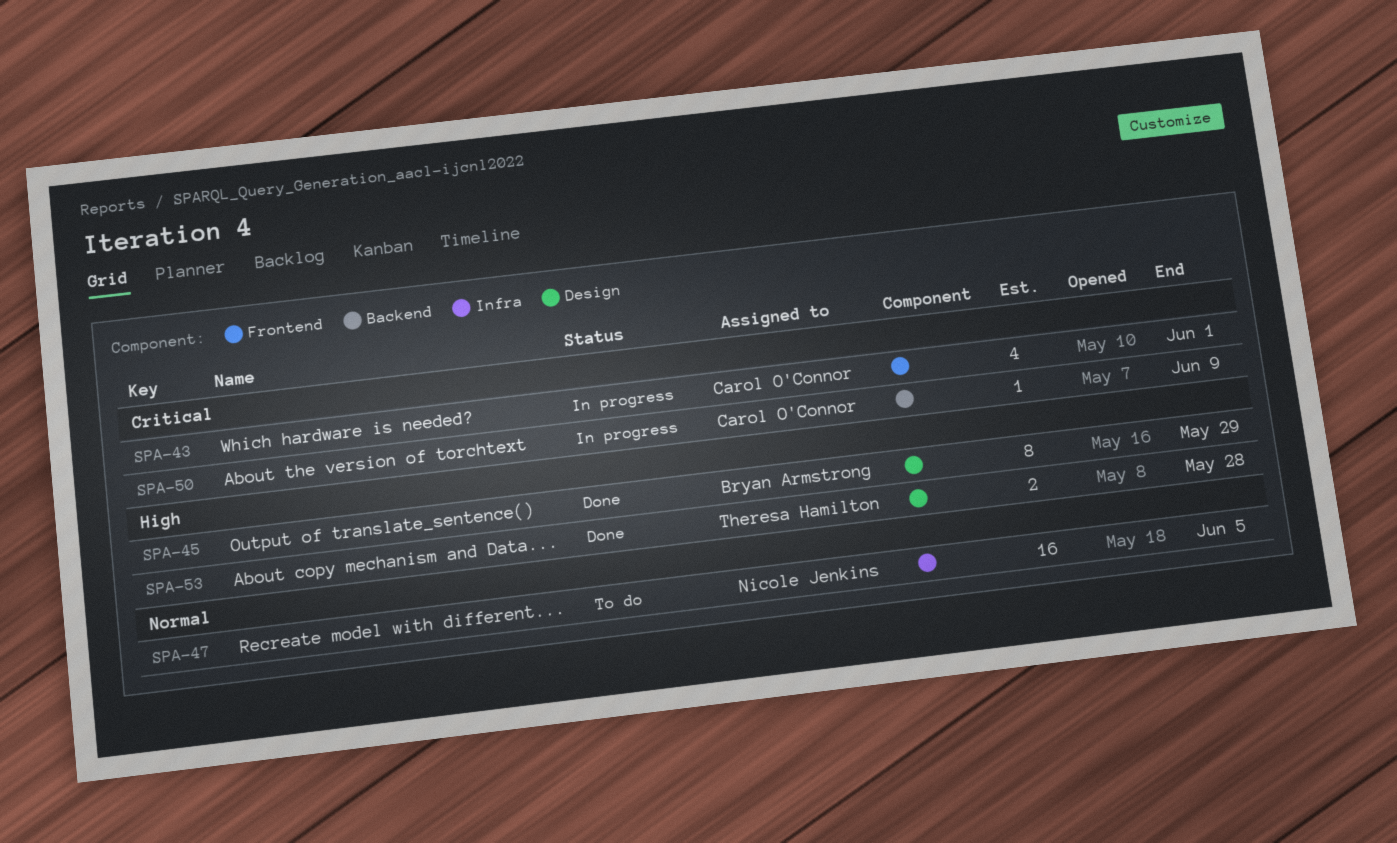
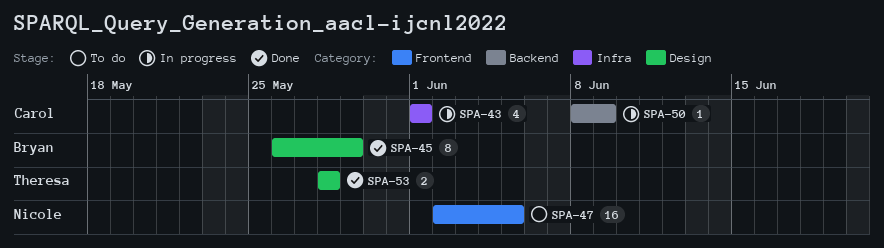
SPA-43, label: Frontend -> Infra
SPA-47, label: Infra -> Frontend

